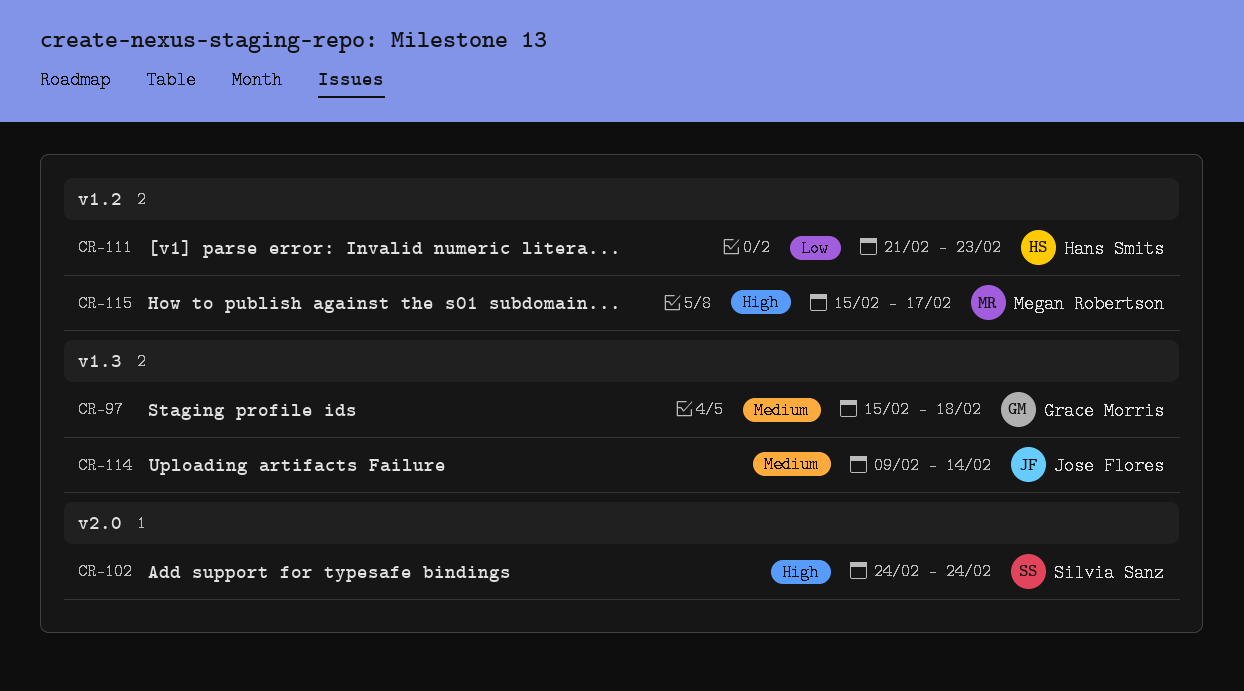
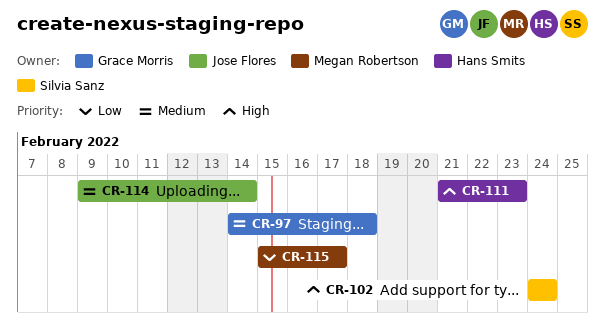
CR-97, start: Feb 15 -> Feb 14
CR-111, priority: Low -> High
CR-115, priority: High -> Low

